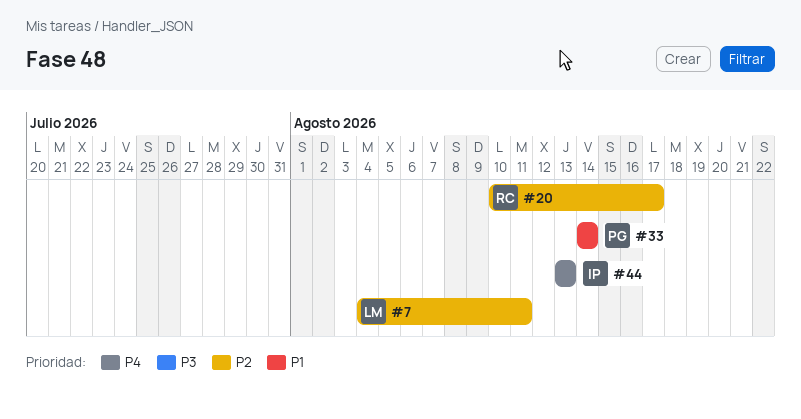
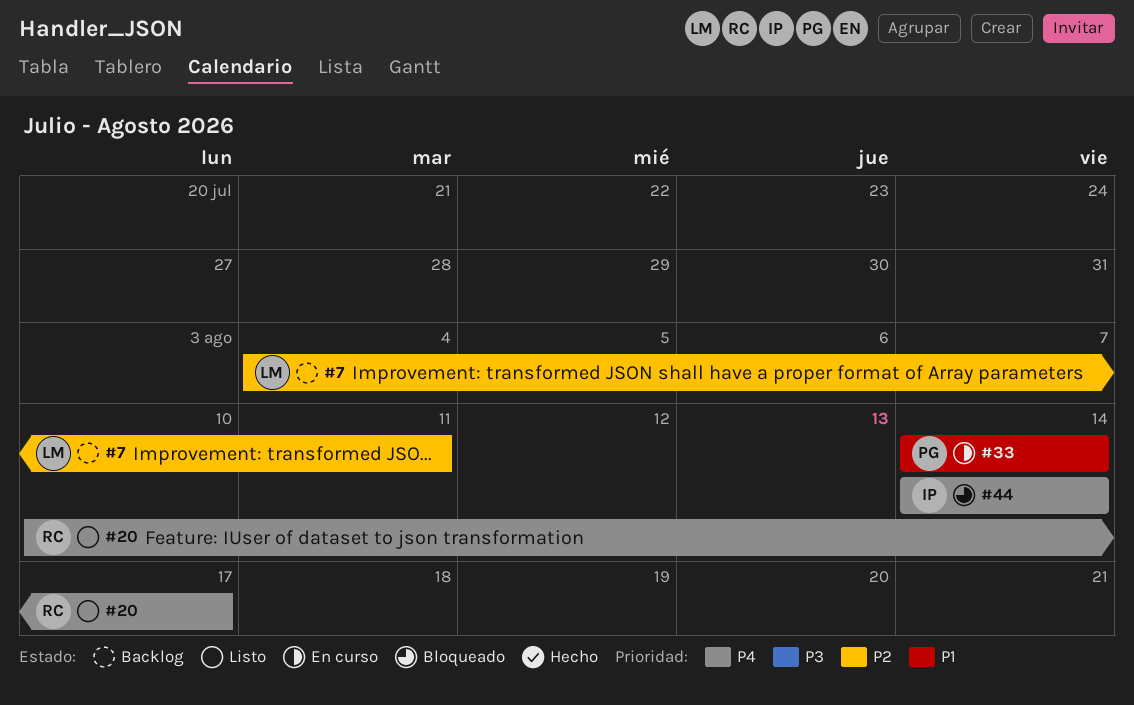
#20, priority: P2 -> P4
#44, start: Aug 13 -> Aug 14
#44, due: Aug 13 -> Aug 14

